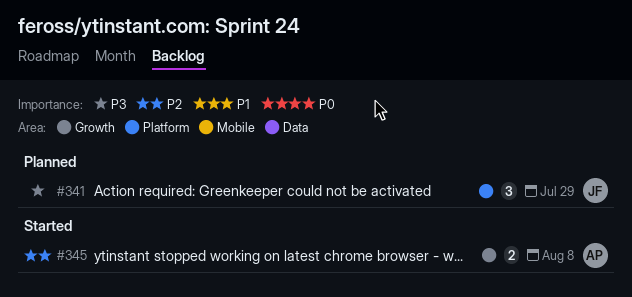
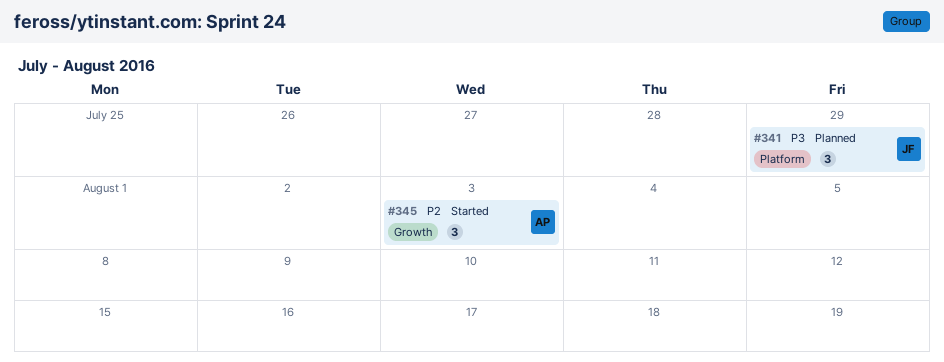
#345, estimate: 2 -> 3
#345, due: Aug 8 -> Aug 3

